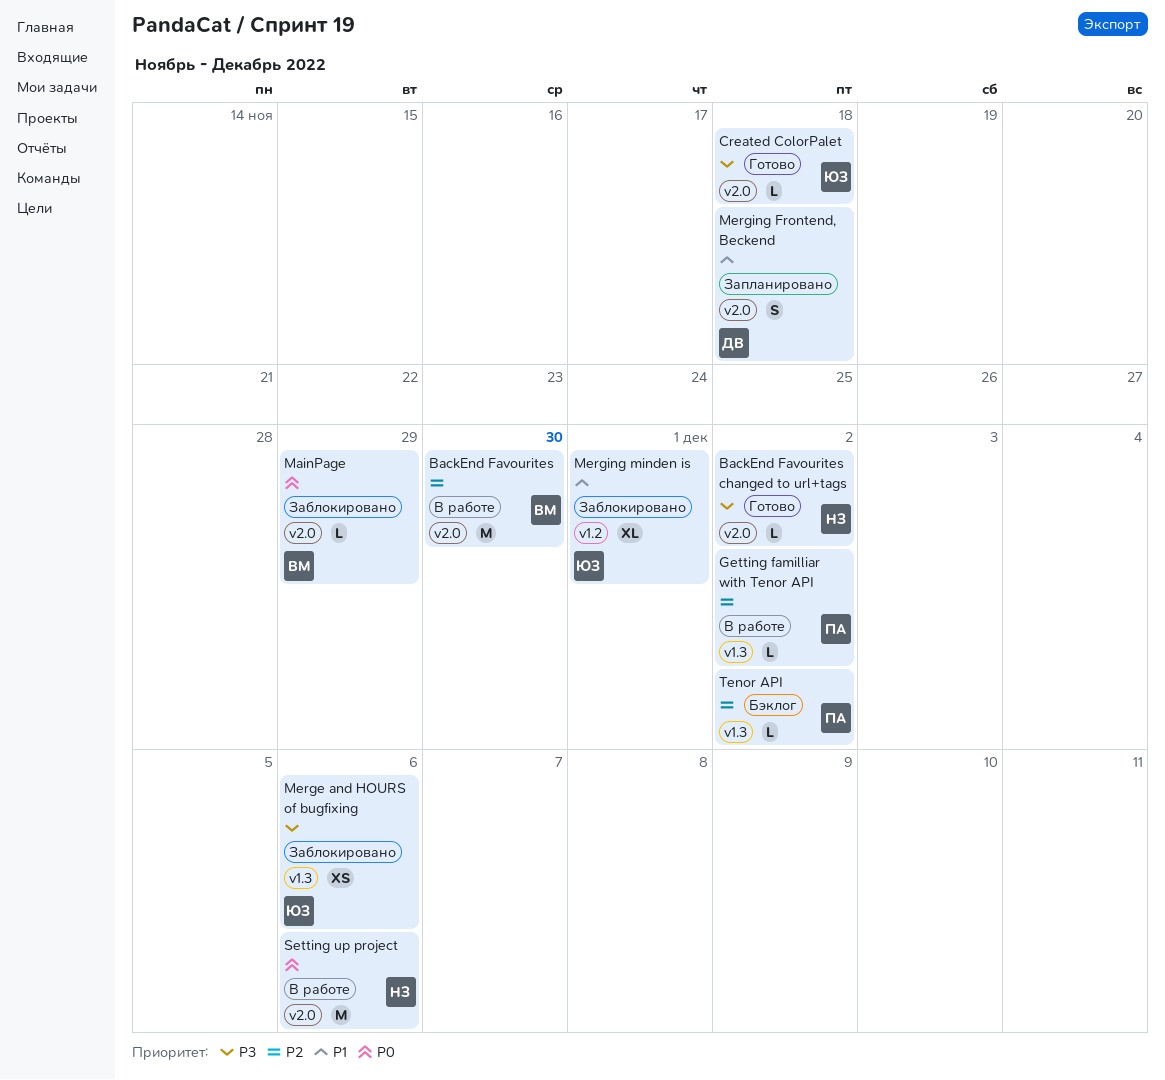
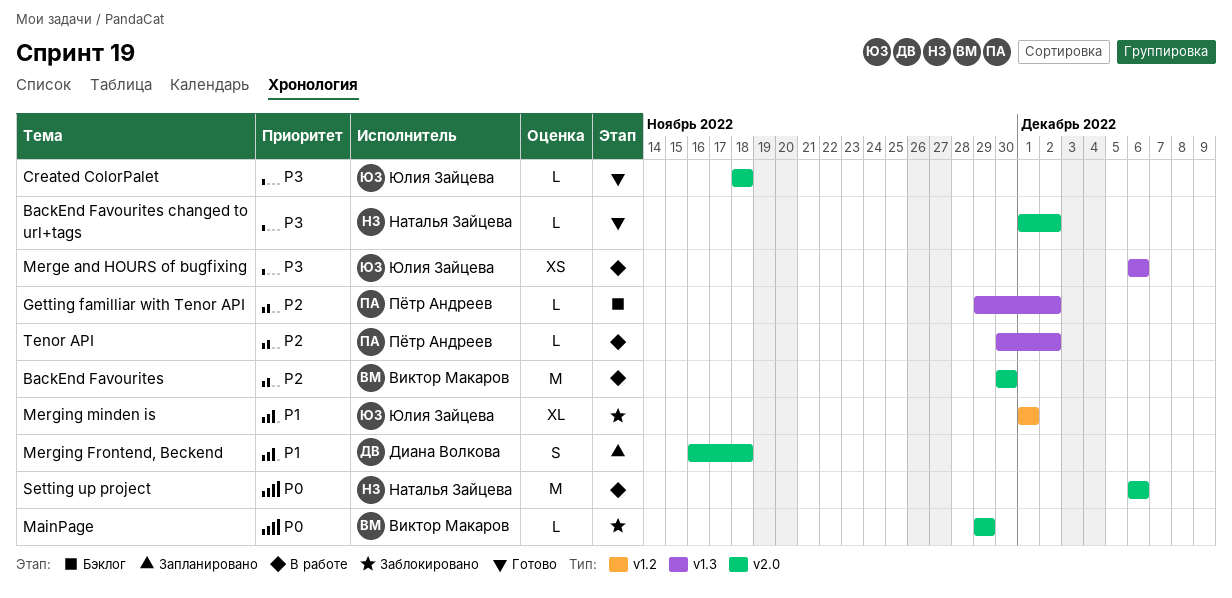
Getting familliar with Tenor API, status: В работе -> Бэклог
Merge and HOURS of bugfixing, status: Заблокировано -> В работе
Tenor API, status: Бэклог -> В работе

